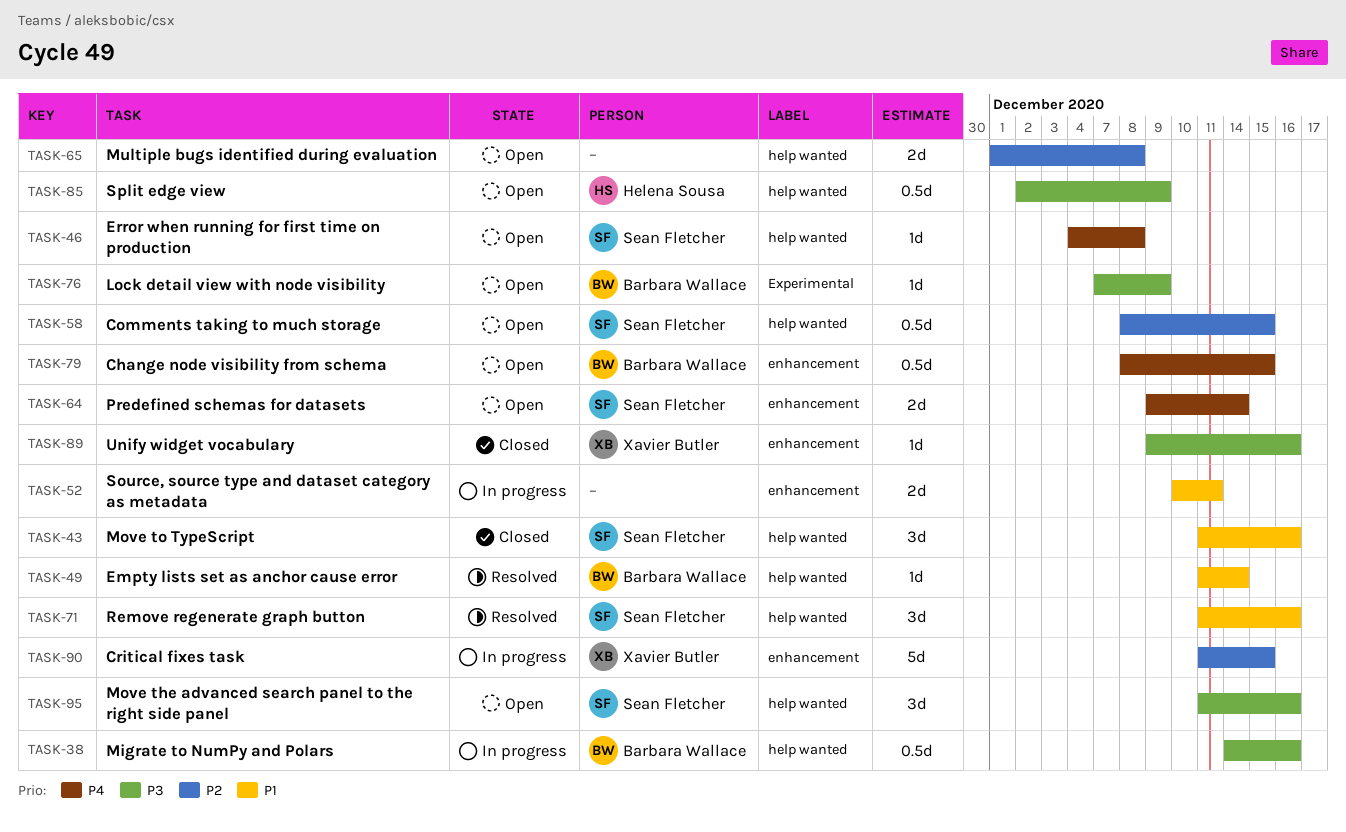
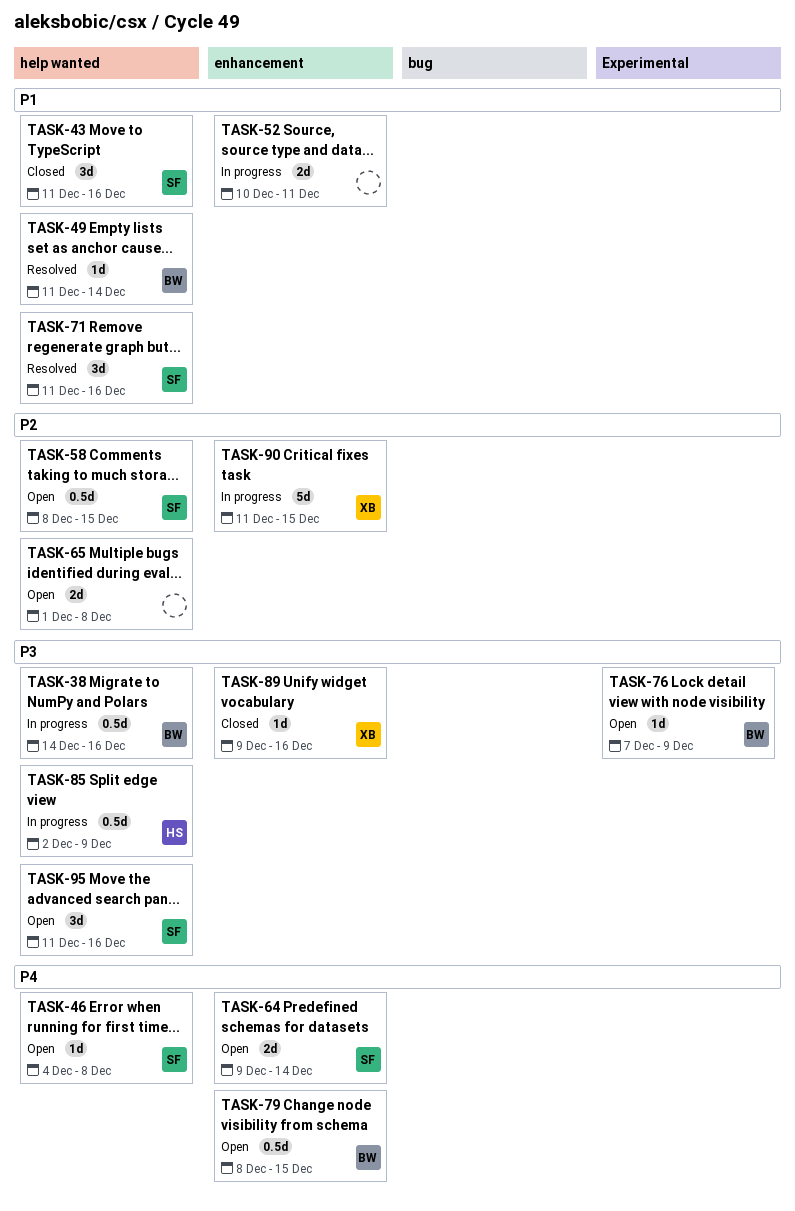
TASK-85, status: Open -> In progress

